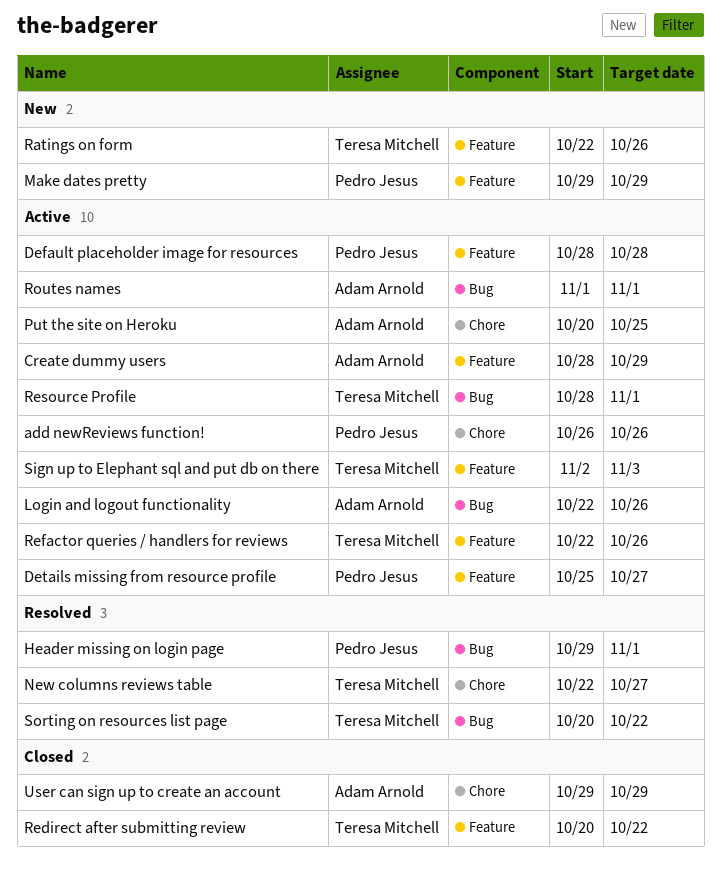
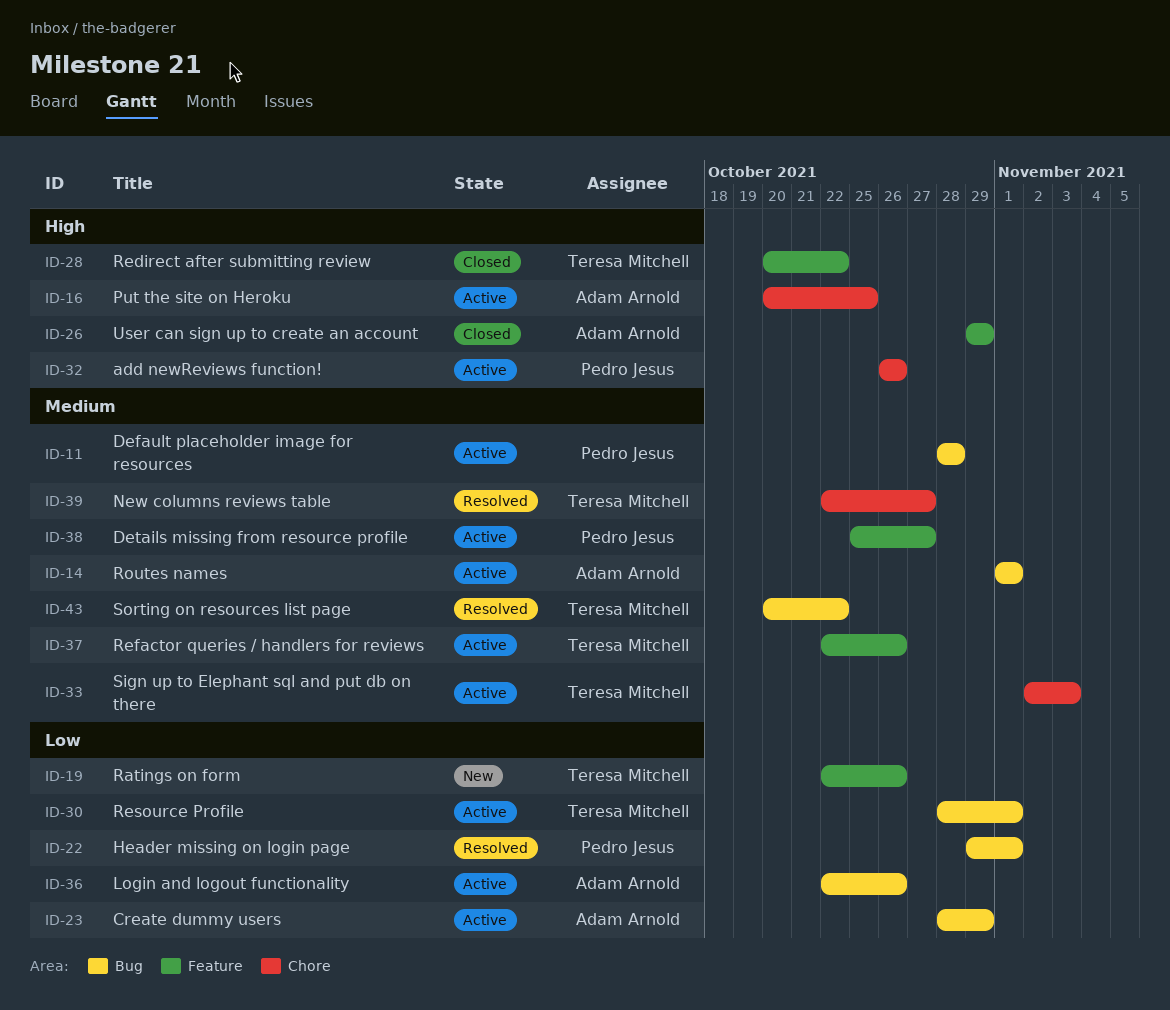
Create dummy users, label: Feature -> Bug
Default placeholder image for resources, label: Feature -> Bug
Make dates pretty: present -> none
Sign up to Elephant sql and put db on there, label: Feature -> Chore
User can sign up to create an account, label: Chore -> Feature

